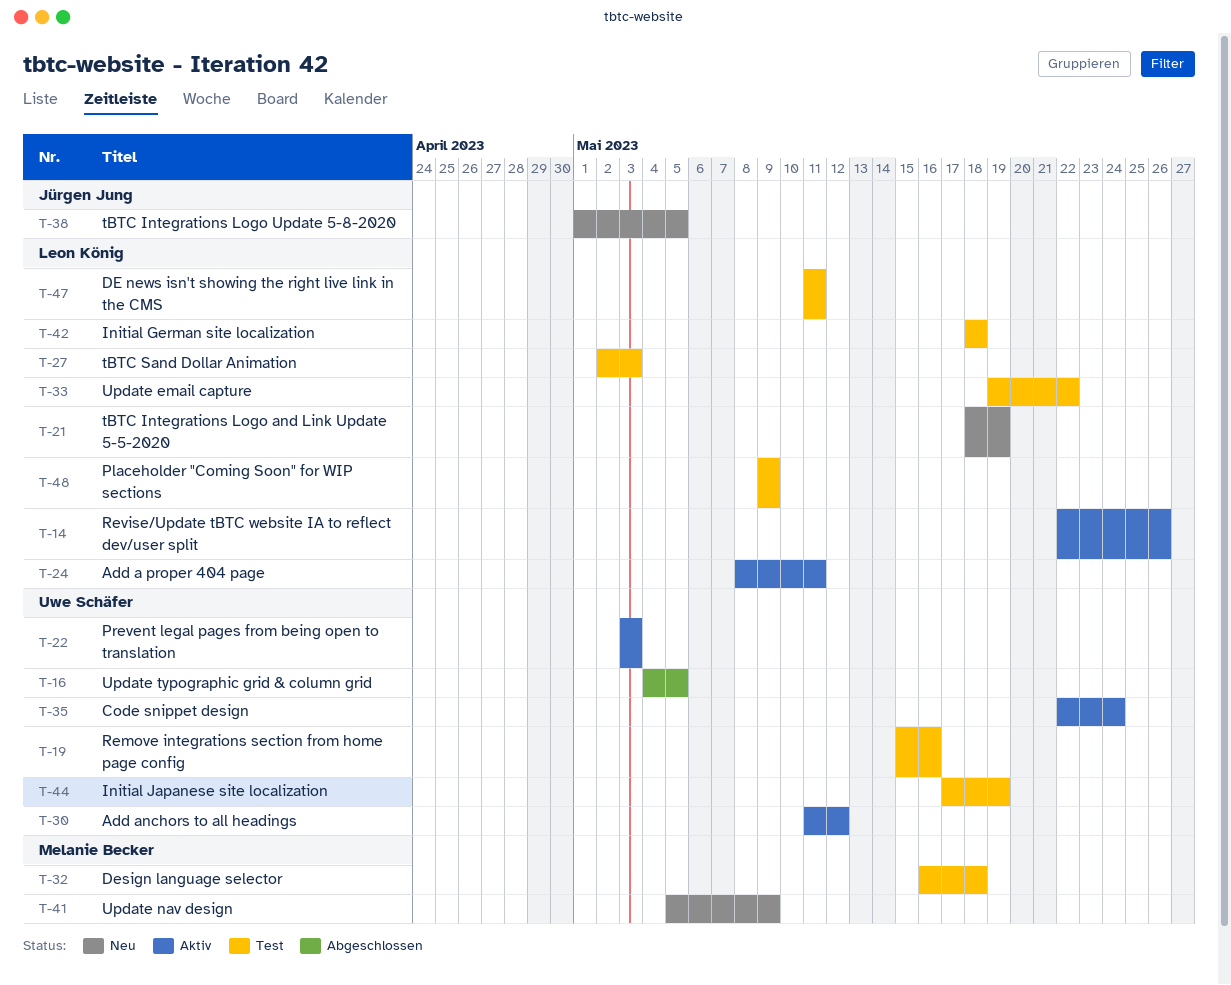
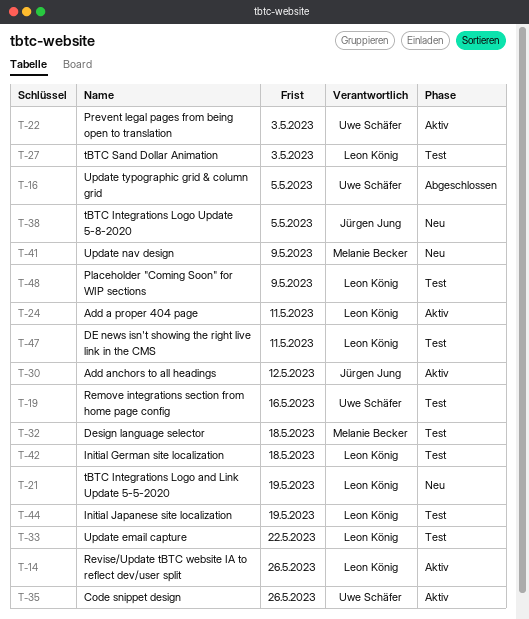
T-30, owner: Uwe Schäfer -> Jürgen Jung
T-35, due: May 24 -> May 26
T-44, owner: Uwe Schäfer -> Leon König

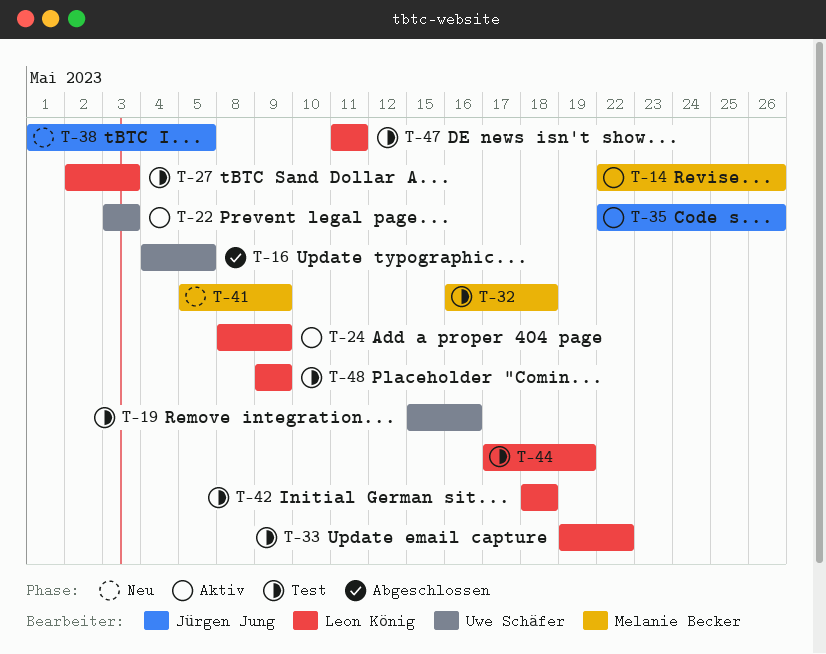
T-14, owner: Leon König -> Melanie Becker
T-21: present -> none
T-24, due: May 11 -> May 9
T-30: present -> none
T-35, owner: Uwe Schäfer -> Jürgen Jung

